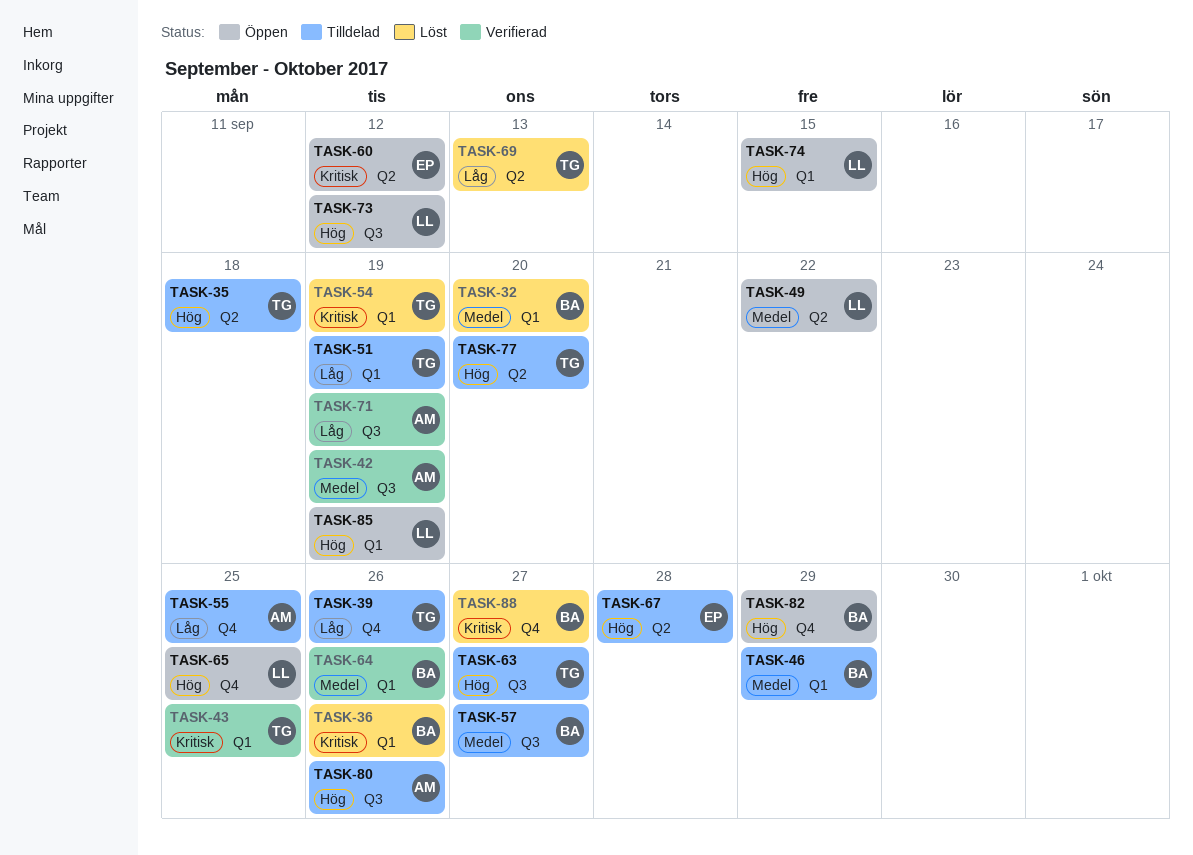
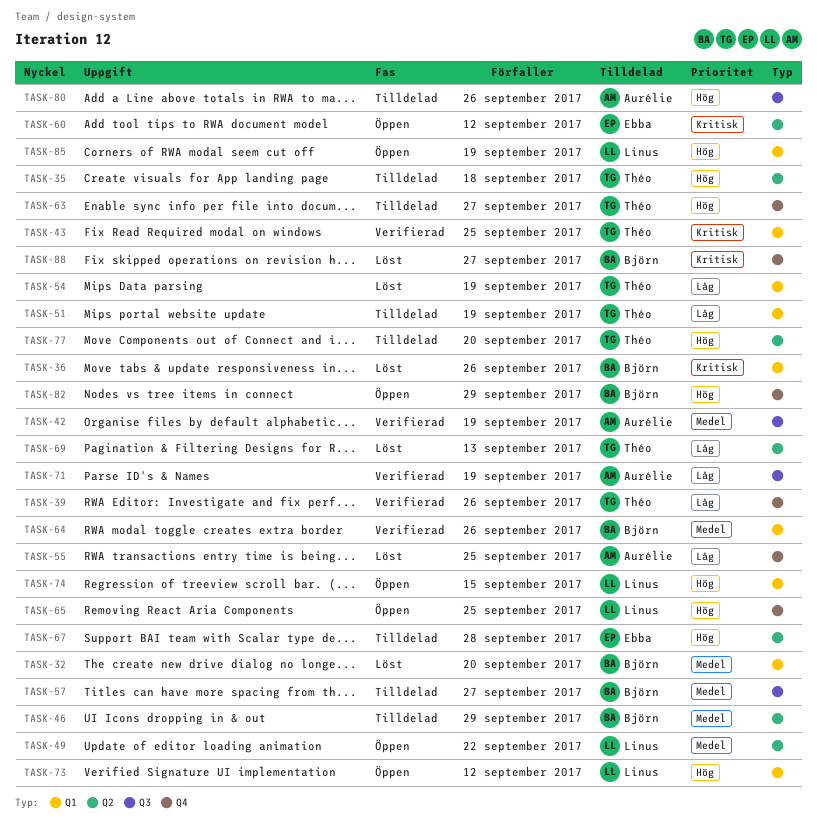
TASK-39, status: Tilldelad -> Verifierad
TASK-46, label: Q1 -> Q2
TASK-54, priority: Kritisk -> Låg
TASK-55, status: Tilldelad -> Löst
TASK-63, label: Q3 -> Q4
TASK-73, label: Q3 -> Q1

